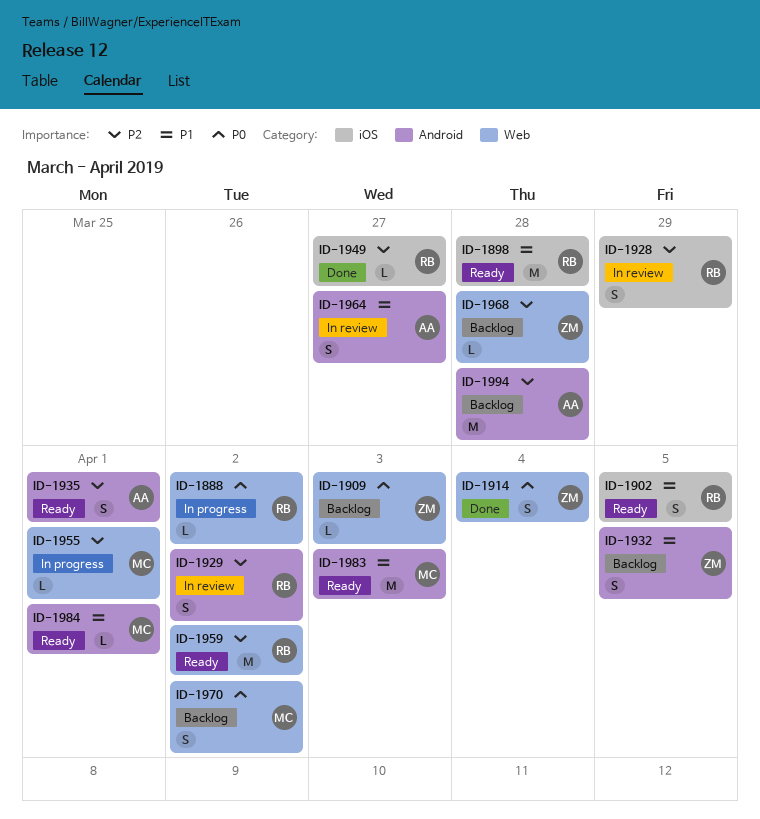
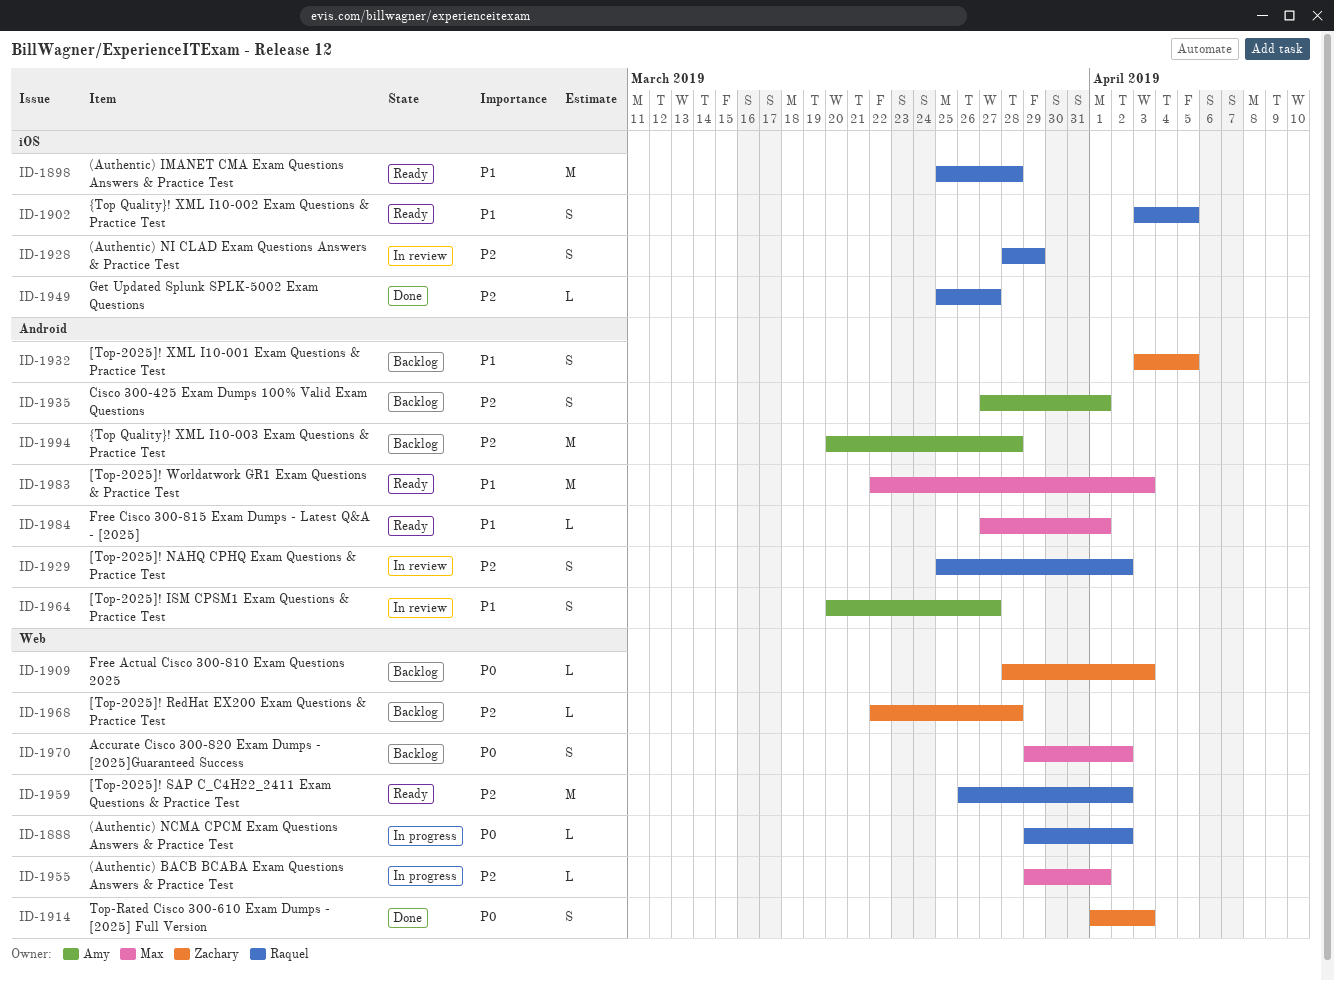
ID-1914, due: Apr 4 -> Apr 3
ID-1935, status: Ready -> Backlog

